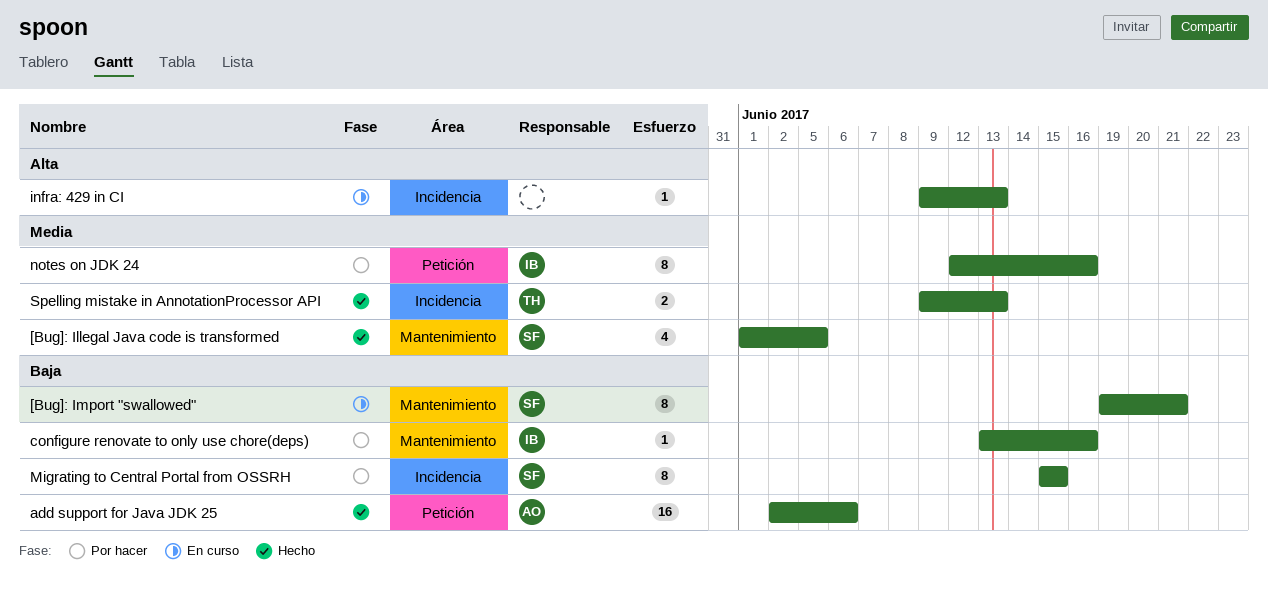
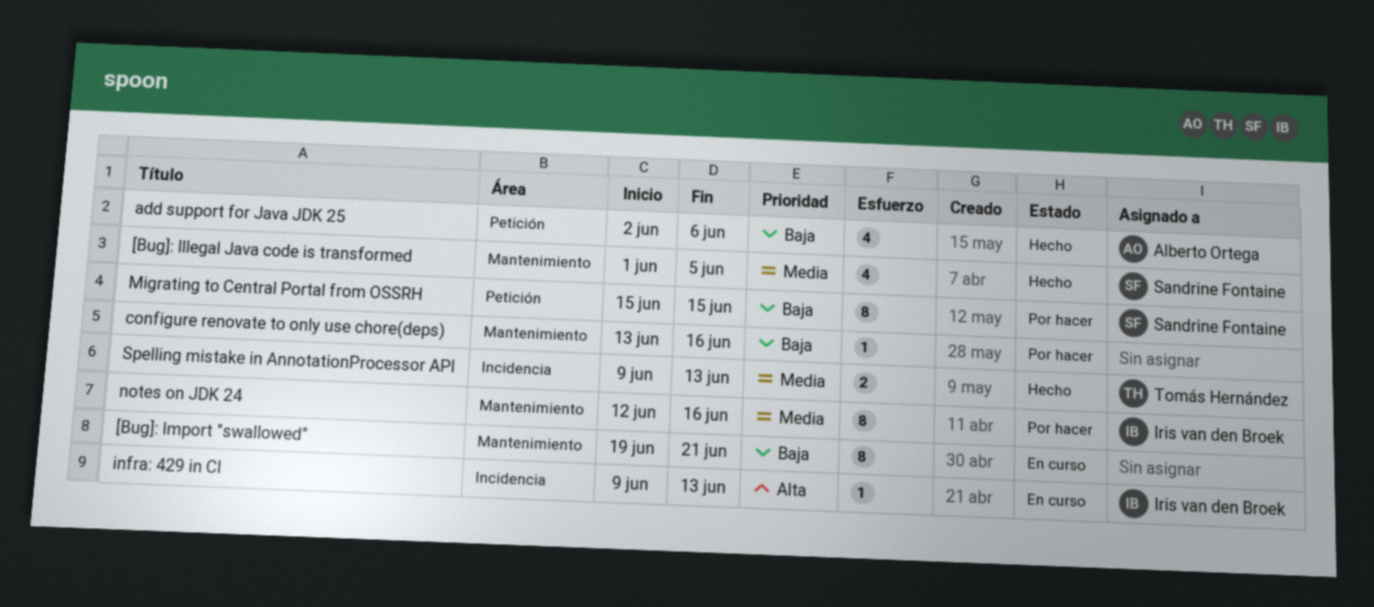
[Bug]: Import "swallowed", owner: Sandrine Fontaine -> none
add support for Java JDK 25, estimate: 16 -> 4
configure renovate to only use chore(deps), owner: Iris van den Broek -> none
infra: 429 in CI, owner: none -> Iris van den Broek
Migrating to Central Portal from OSSRH, label: Incidencia -> Petición
notes on JDK 24, label: Petición -> Mantenimiento

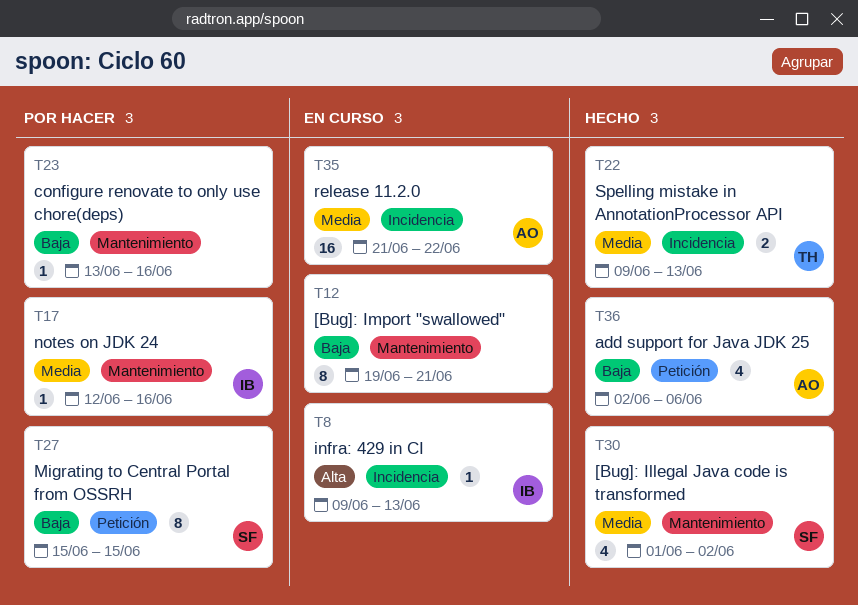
[Bug]: Illegal Java code is transformed, due: Jun 5 -> Jun 2
notes on JDK 24, estimate: 8 -> 1
release 11.2.0: none -> present

